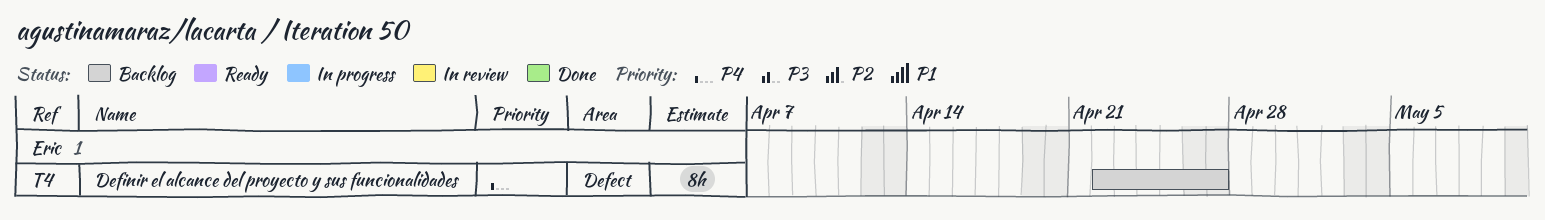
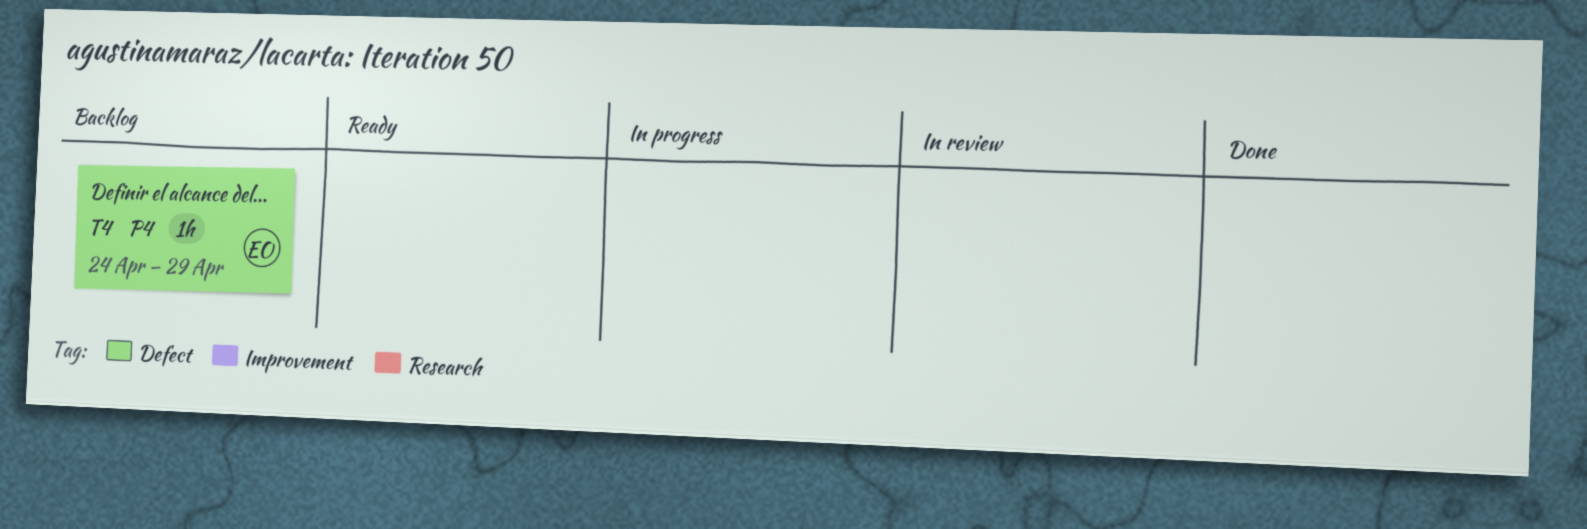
T4, estimate: 8h -> 1h
T4, start: Apr 22 -> Apr 24
T4, due: Apr 27 -> Apr 29

